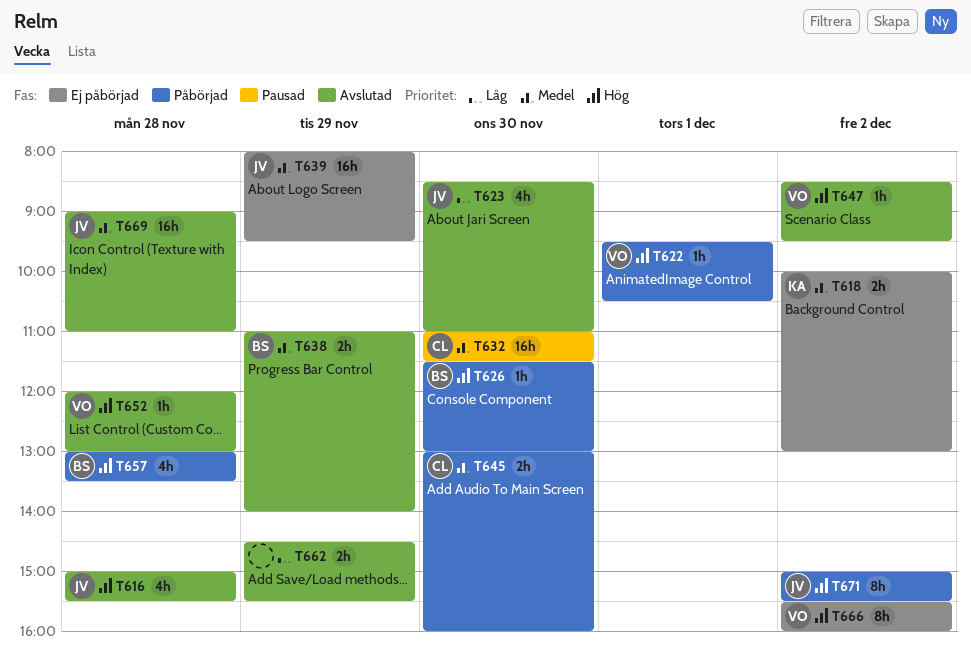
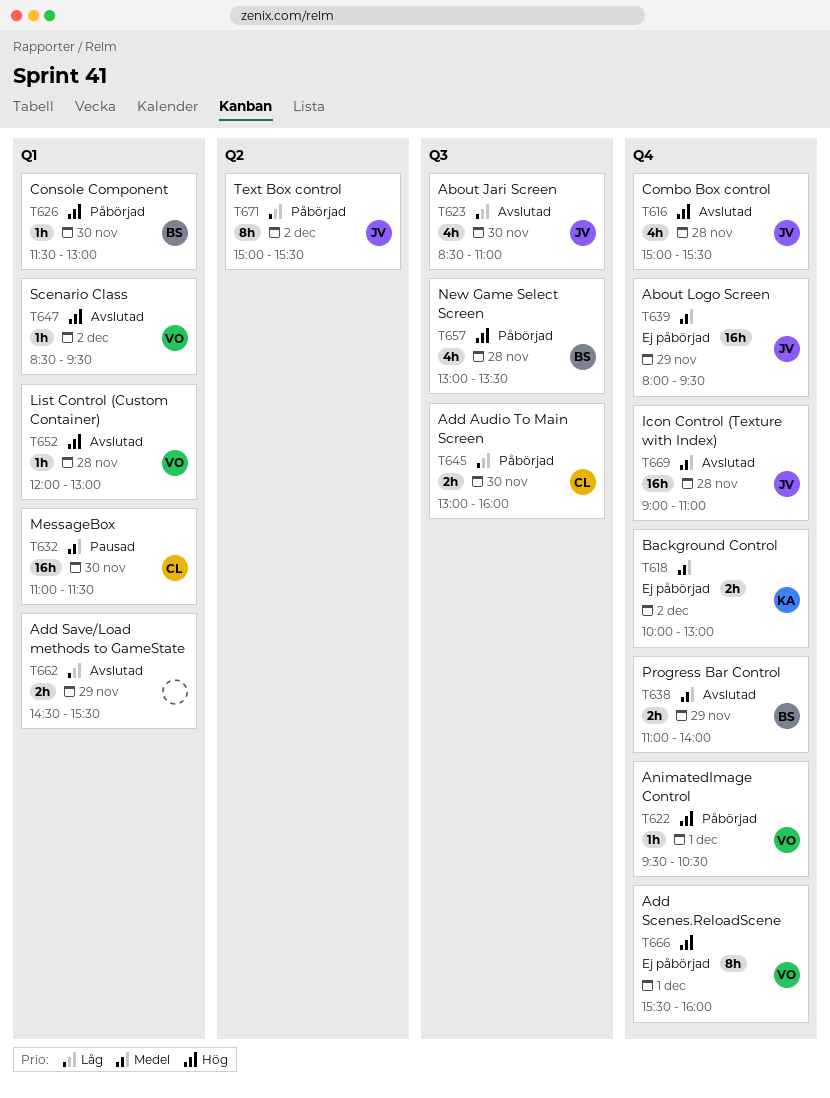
T645, priority: Medel -> Låg
T666, day: Dec 2 -> Dec 1
T671, priority: Hög -> Låg

